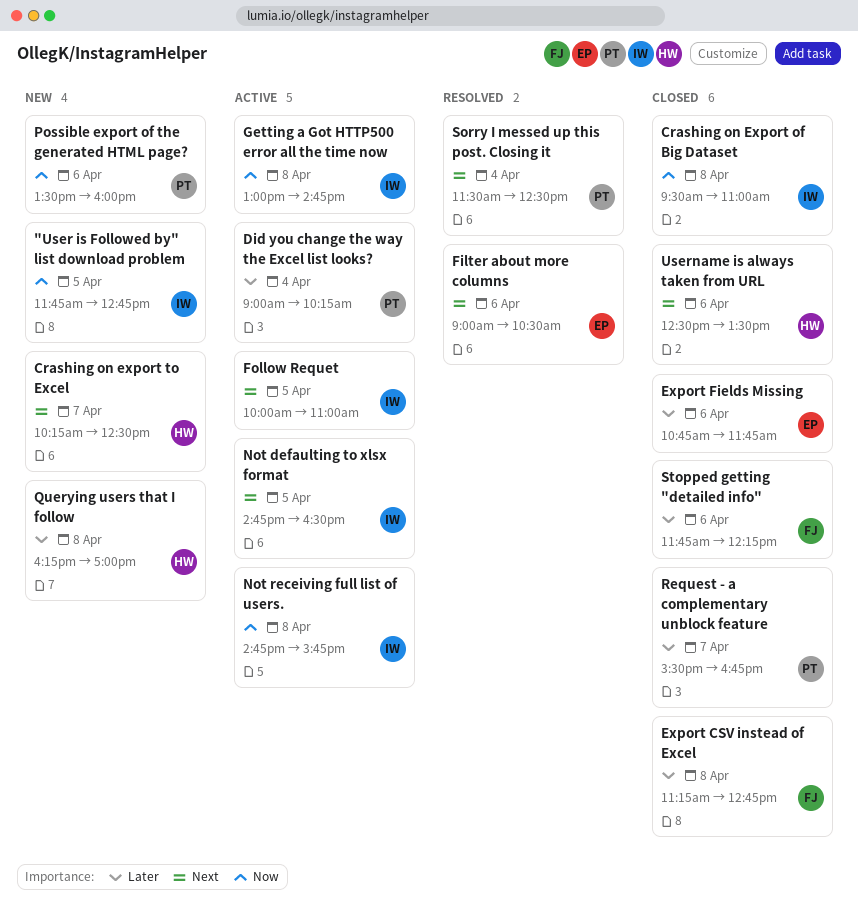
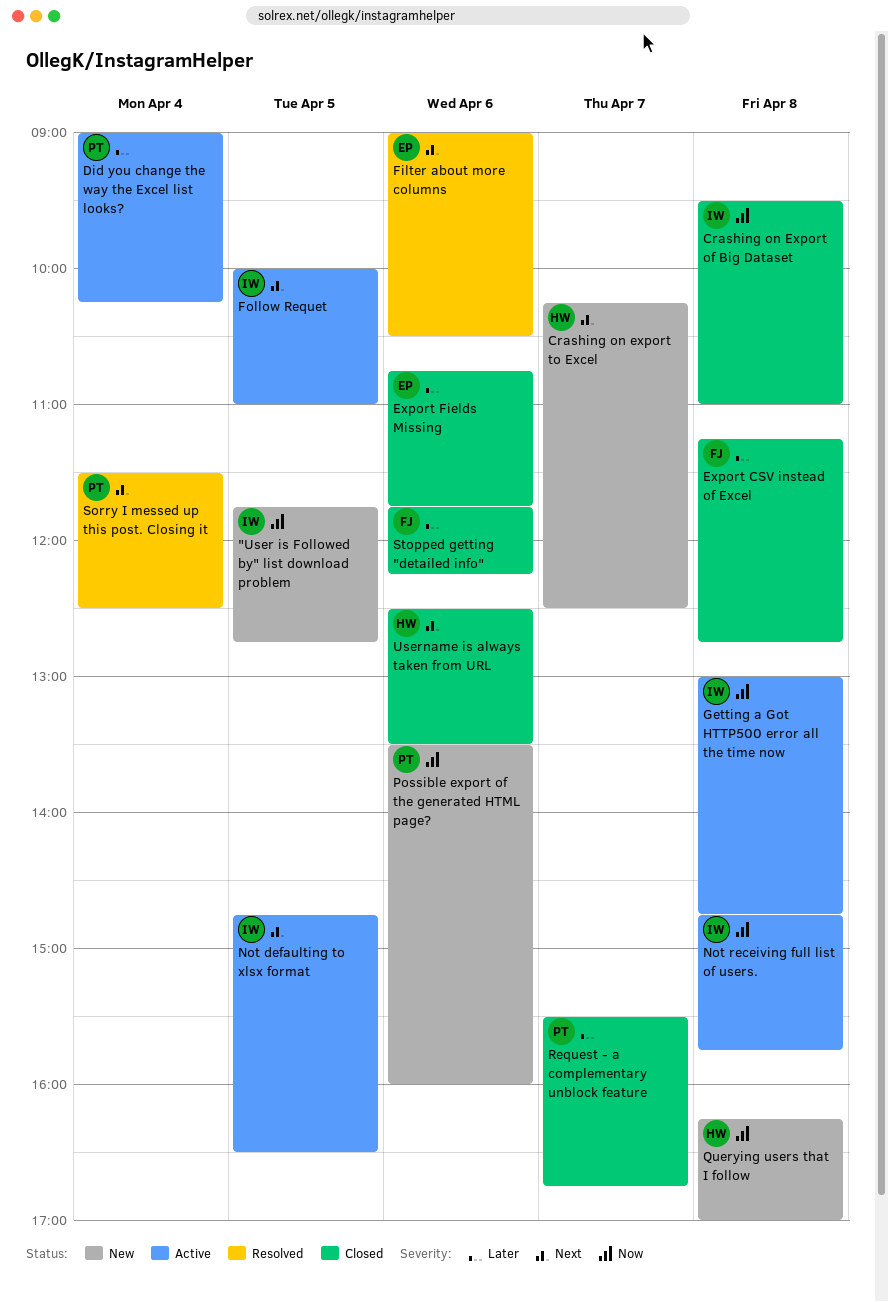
Querying users that I follow, priority: Later -> Now

